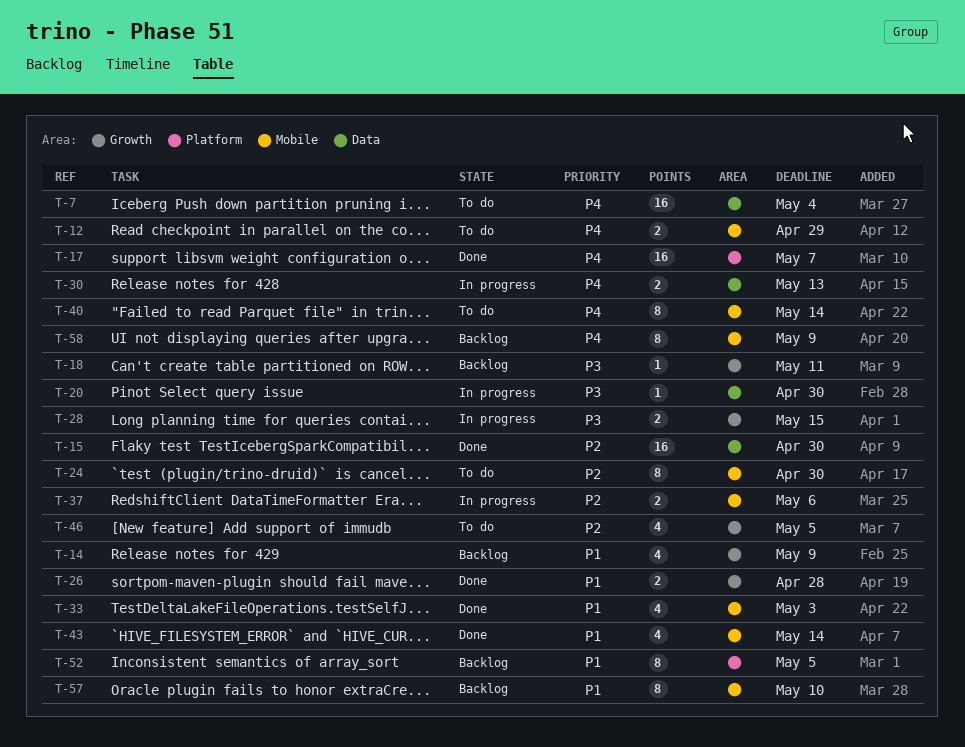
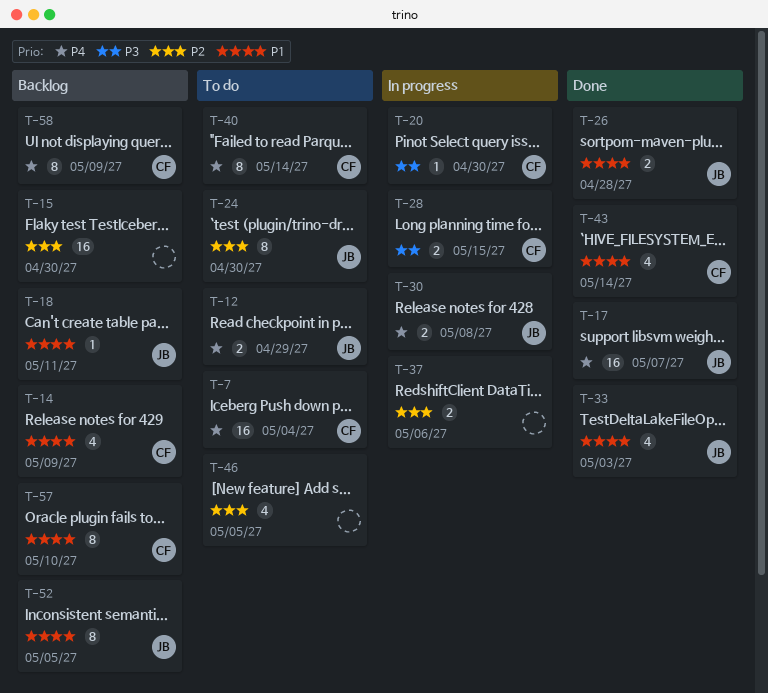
T-15, status: Done -> Backlog
T-18, priority: P3 -> P1
T-30, due: May 13 -> May 8

